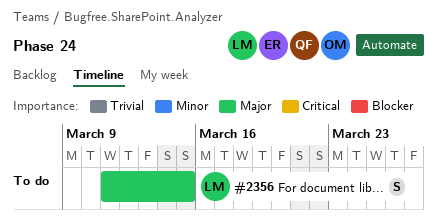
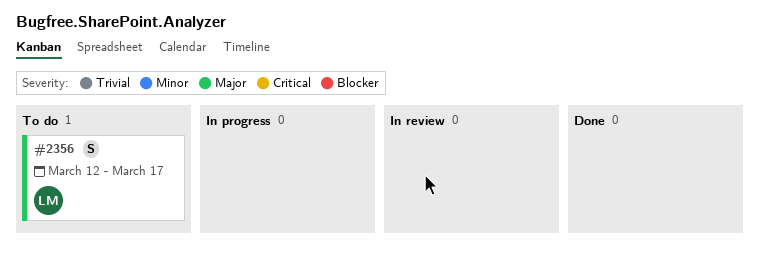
#2356, start: Mar 11 -> Mar 12
#2356, due: Mar 15 -> Mar 17

